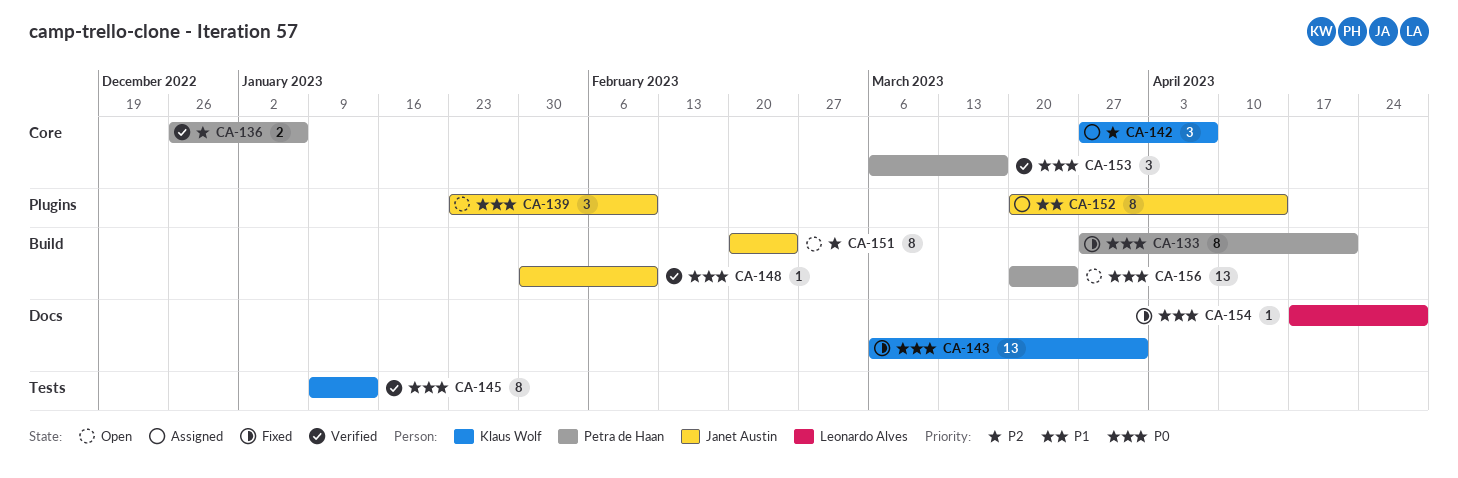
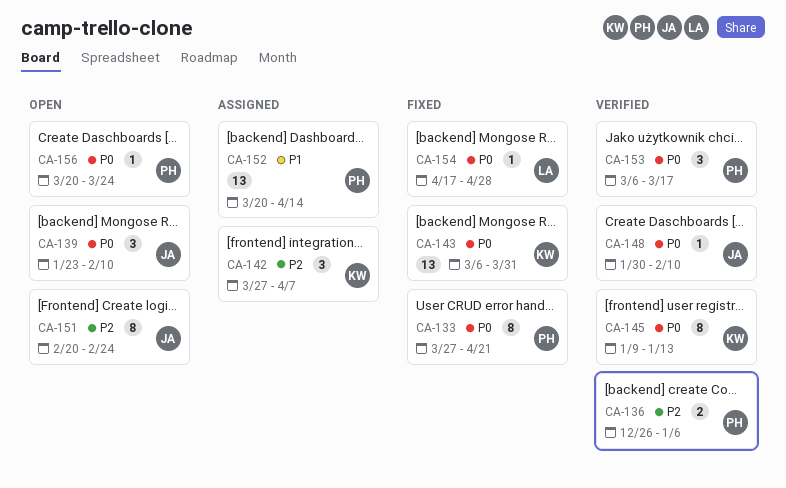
CA-152, owner: Janet Austin -> Petra de Haan
CA-152, estimate: 8 -> 13
CA-156, estimate: 13 -> 1

